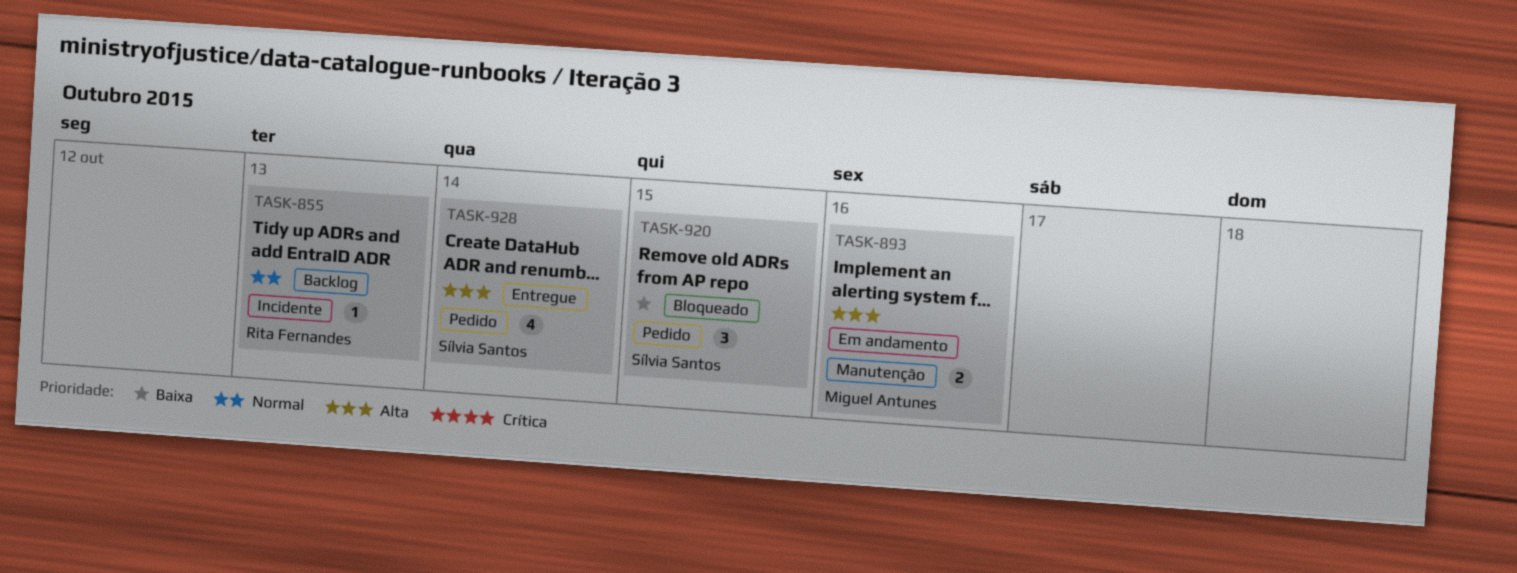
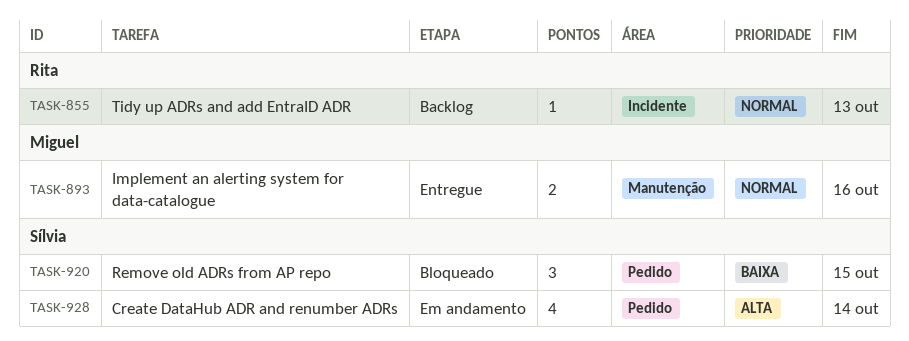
TASK-893, status: Em andamento -> Entregue
TASK-893, priority: Alta -> Normal
TASK-928, status: Entregue -> Em andamento

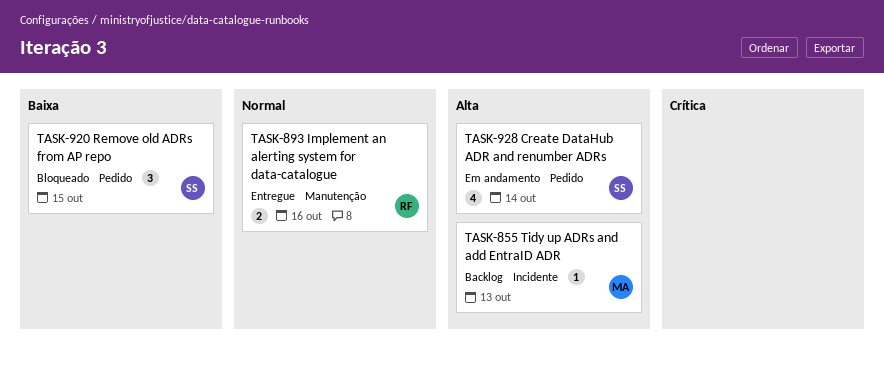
TASK-855, owner: Rita -> Miguel
TASK-855, priority: Normal -> Alta
TASK-893, owner: Miguel -> Rita

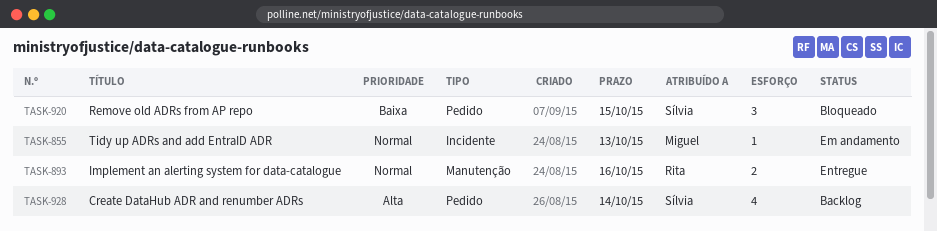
TASK-855, status: Backlog -> Em andamento
TASK-855, priority: Alta -> Normal
TASK-928, status: Em andamento -> Backlog

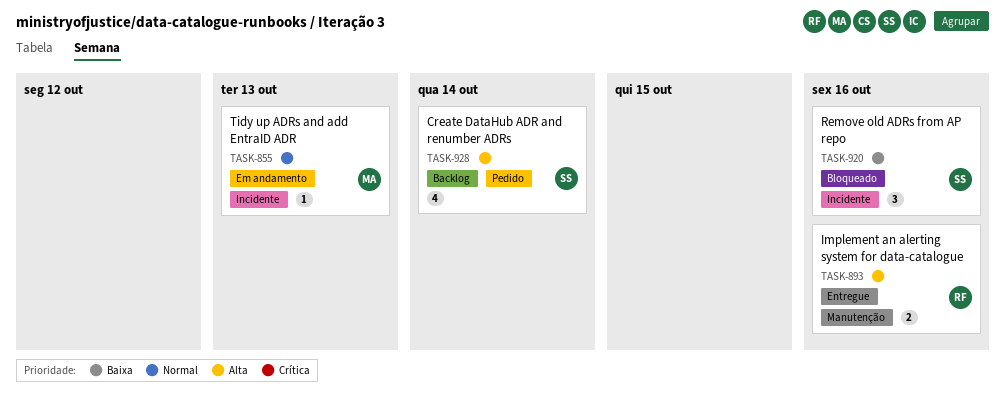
TASK-893, priority: Normal -> Alta
TASK-920, label: Pedido -> Incidente
TASK-920, due: Oct 15 -> Oct 16

